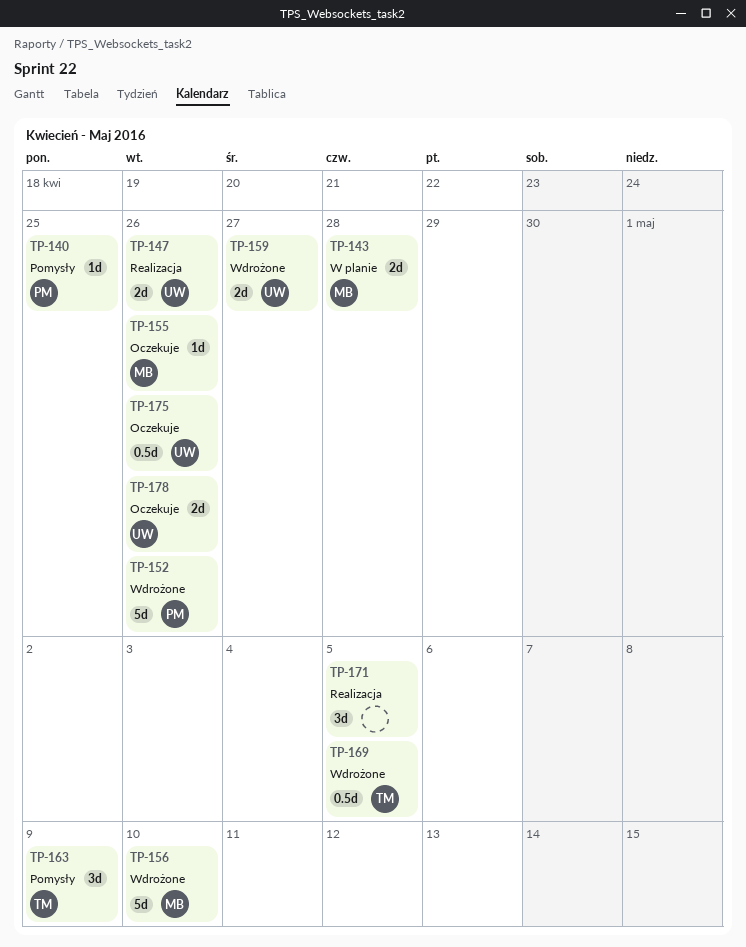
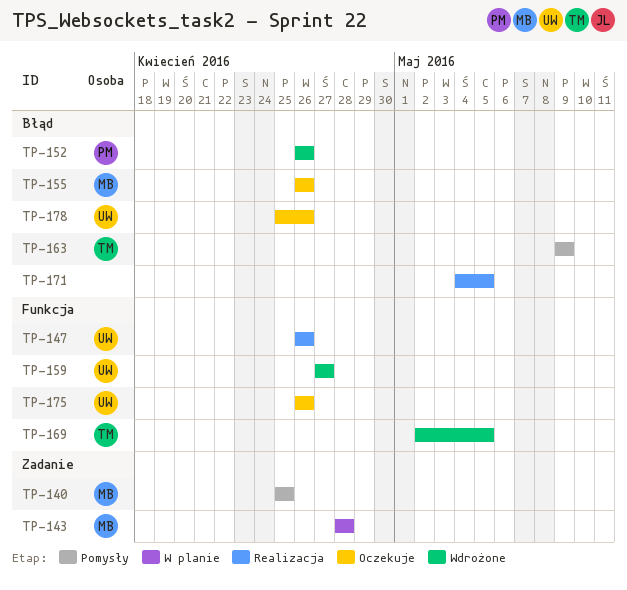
TP-140, owner: PM -> MB
TP-156: present -> none

